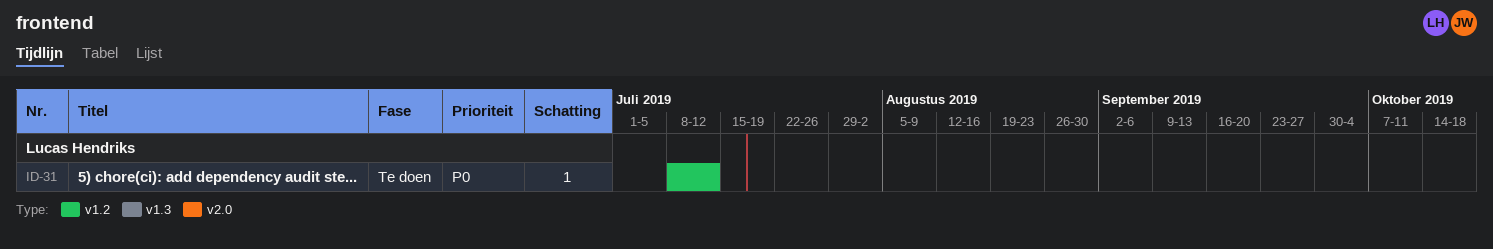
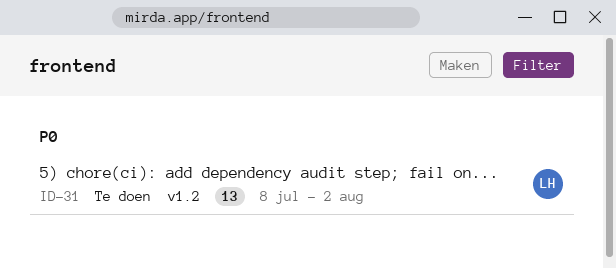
ID-31, estimate: 1 -> 13
ID-31, due: Jul 12 -> Aug 2

